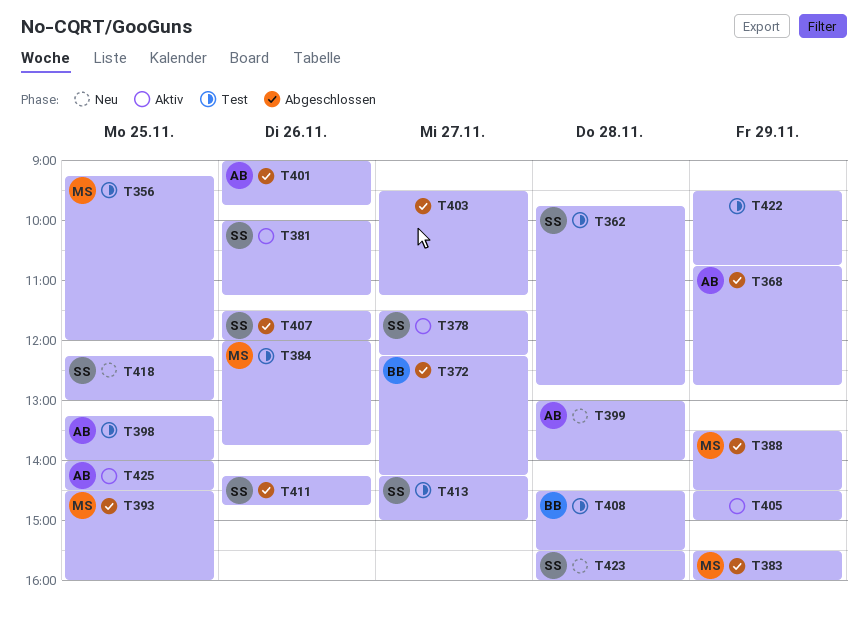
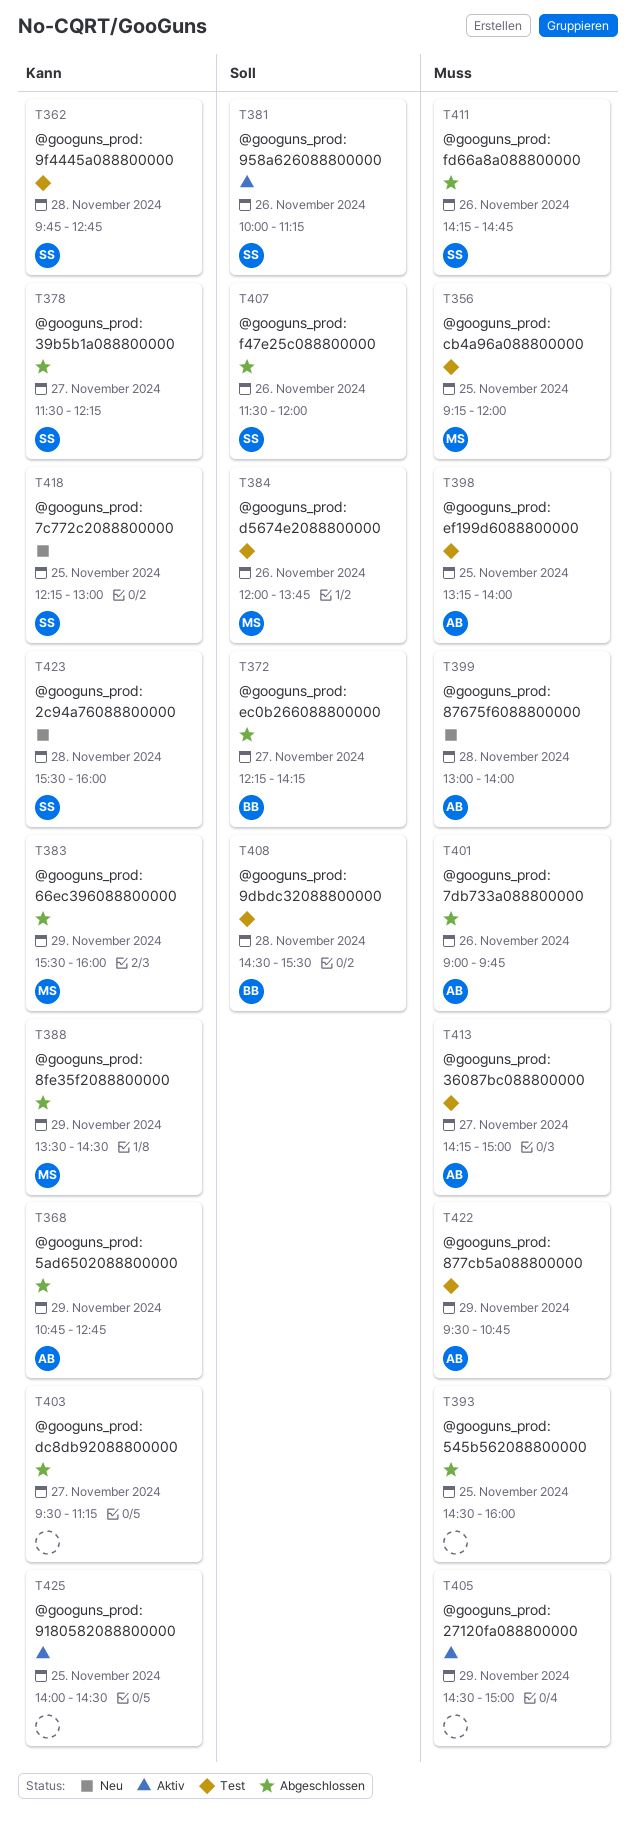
T378, status: Aktiv -> Abgeschlossen
T393, owner: MS -> none
T413, owner: SS -> AB
T422, owner: none -> AB
T425, owner: AB -> none

